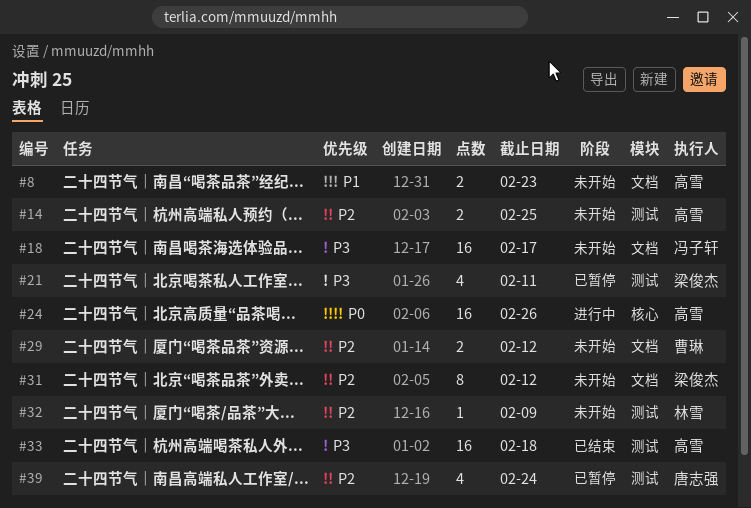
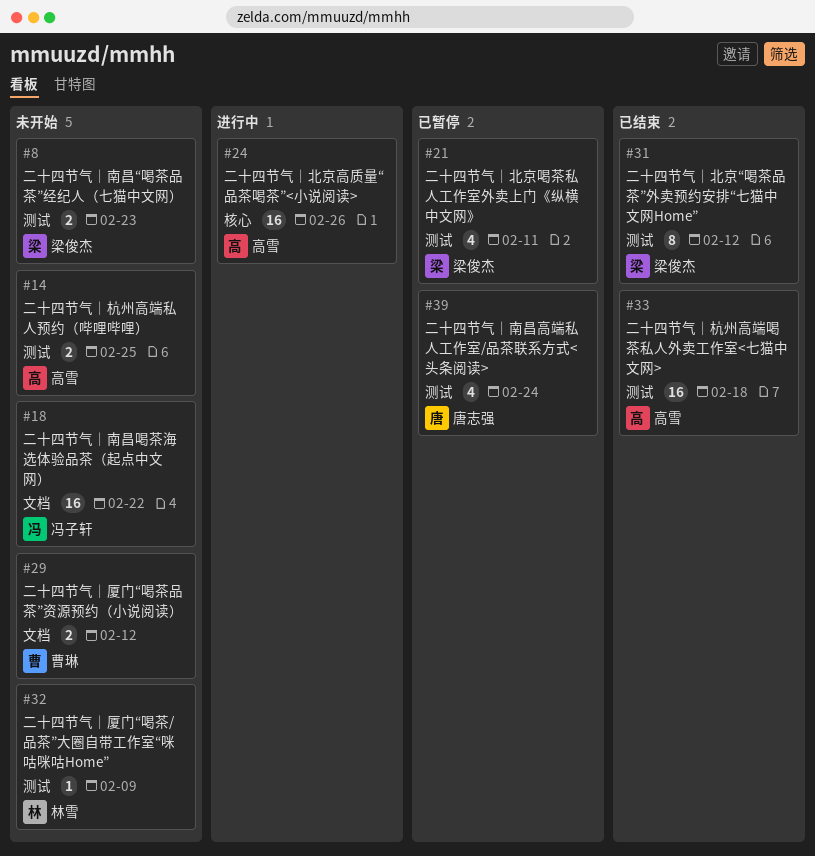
#8, owner: 高雪 -> 梁俊杰
#8, label: 文档 -> 测试
#18, due: Feb 17 -> Feb 22
#31, status: 未开始 -> 已结束
#31, label: 文档 -> 测试

